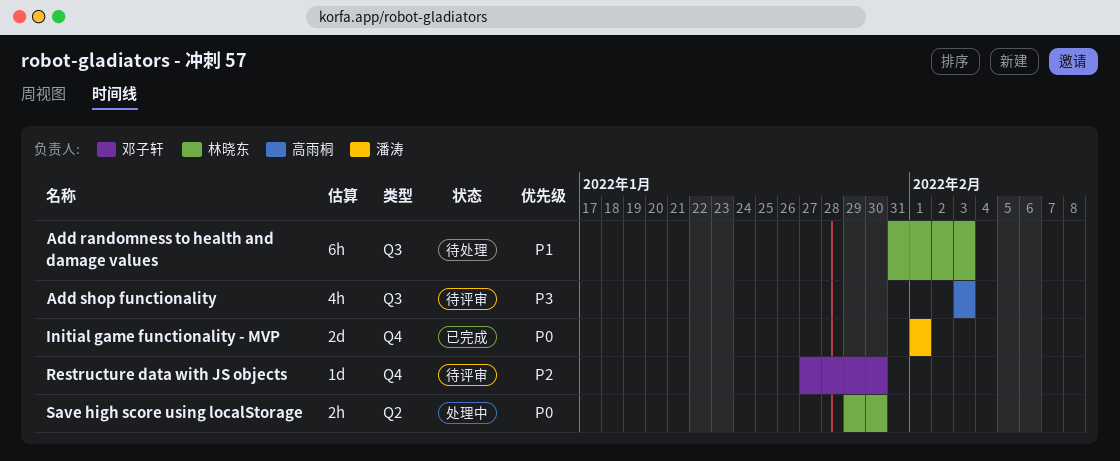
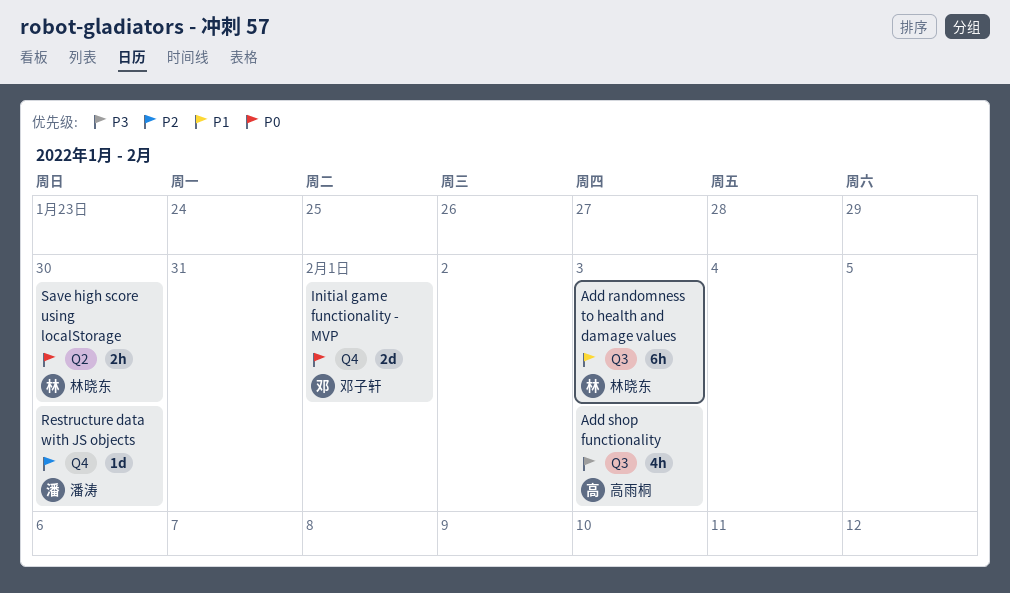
Initial game functionality - MVP, owner: 潘涛 -> 邓子轩
Restructure data with JS objects, owner: 邓子轩 -> 潘涛

